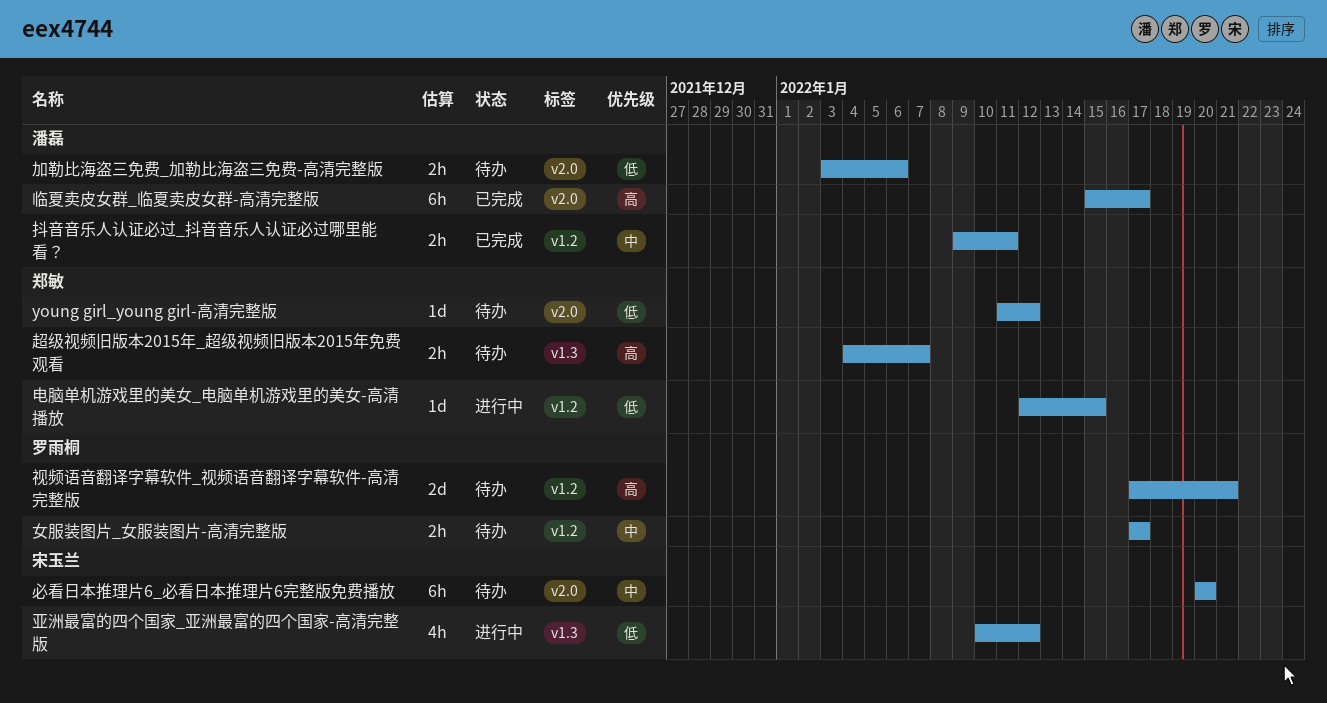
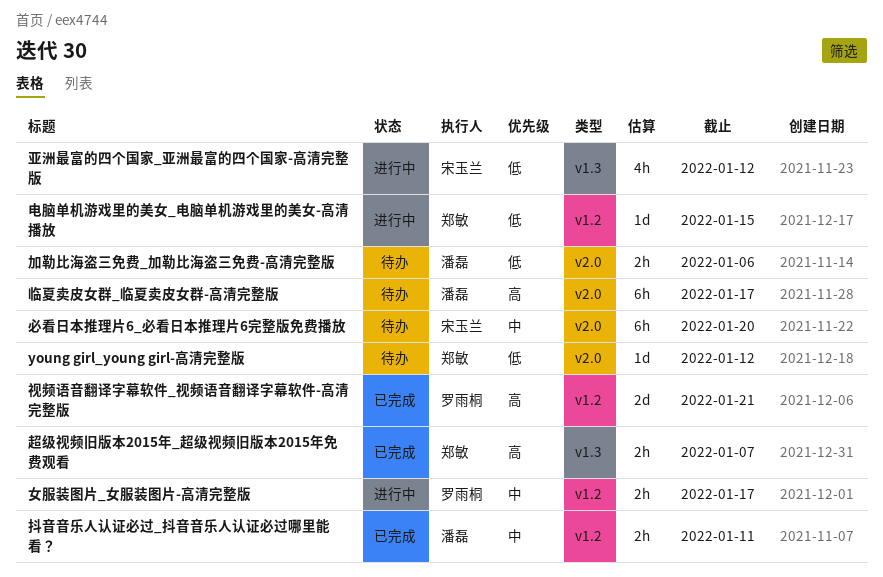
临夏卖皮女群_临夏卖皮女群-高清完整版, status: 已完成 -> 待办
女服装图片_女服装图片-高清完整版, status: 待办 -> 进行中
视频语音翻译字幕软件_视频语音翻译字幕软件-高清完整版, status: 待办 -> 已完成
超级视频旧版本2015年_超级视频旧版本2015年免费观看, status: 待办 -> 已完成

